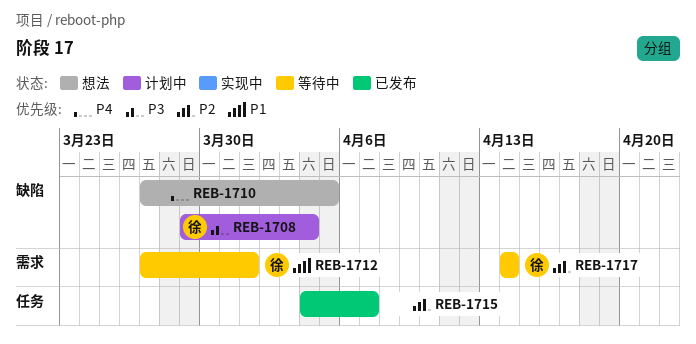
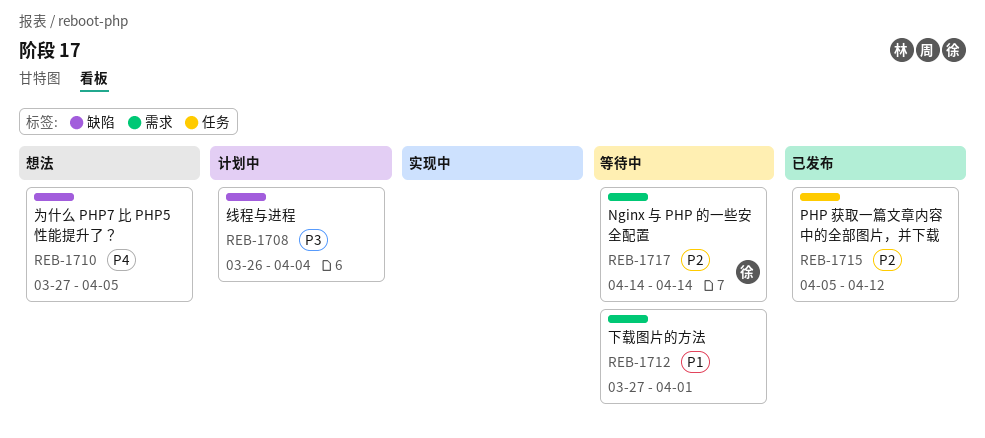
REB-1708, owner: 徐 -> none
REB-1708, start: Mar 29 -> Mar 26
REB-1712, owner: 徐 -> none
REB-1715, start: Apr 4 -> Apr 5
REB-1715, due: Apr 7 -> Apr 12

